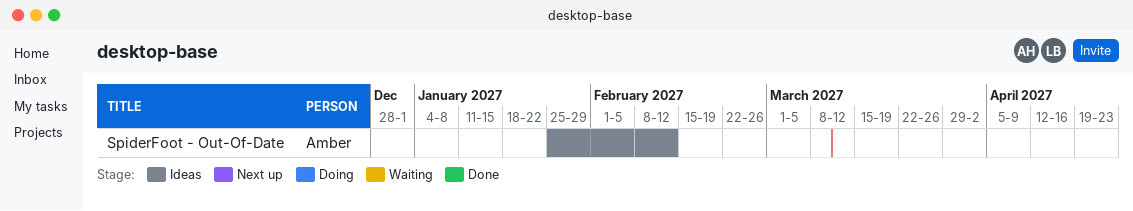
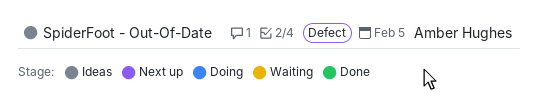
SpiderFoot - Out-Of-Date, due: Feb 12 -> Feb 5

